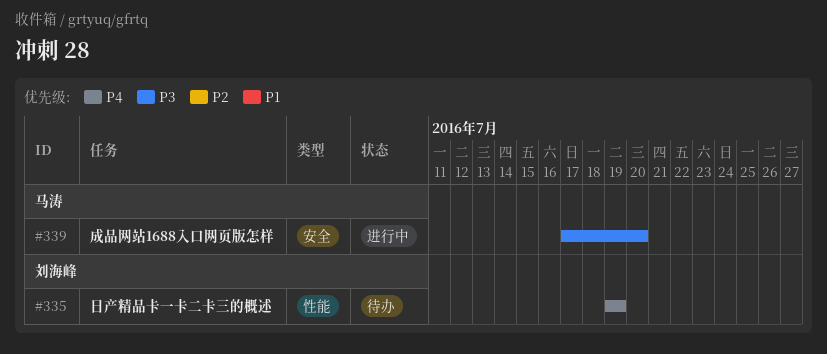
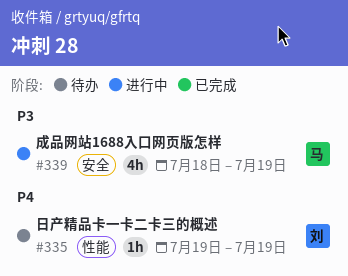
#339, start: Jul 17 -> Jul 18
#339, due: Jul 20 -> Jul 19

